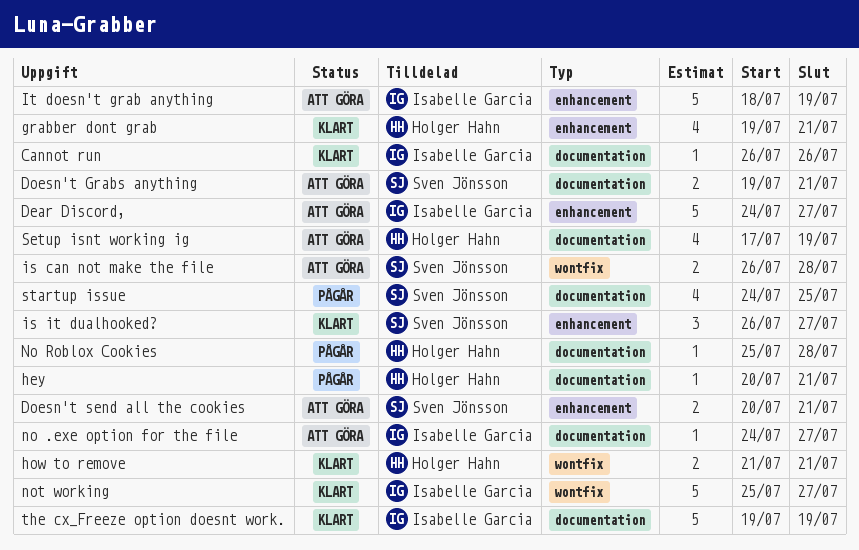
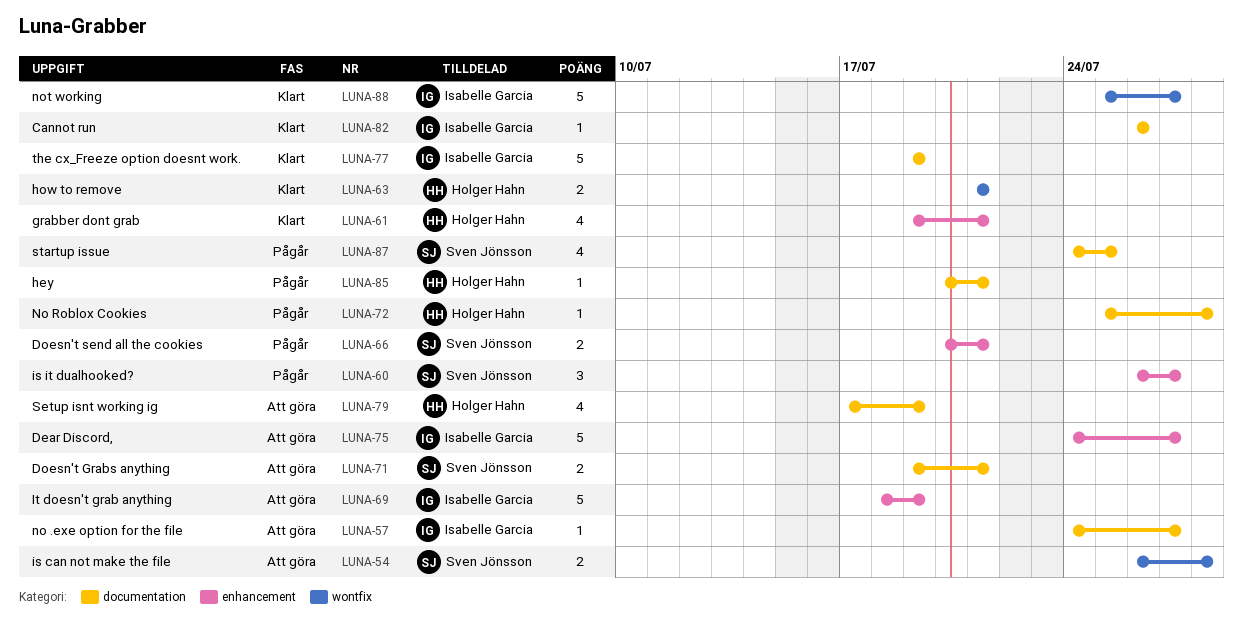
Doesn't send all the cookies, status: Att göra -> Pågår
is it dualhooked?, status: Klart -> Pågår

